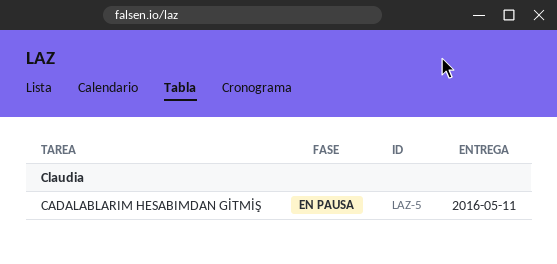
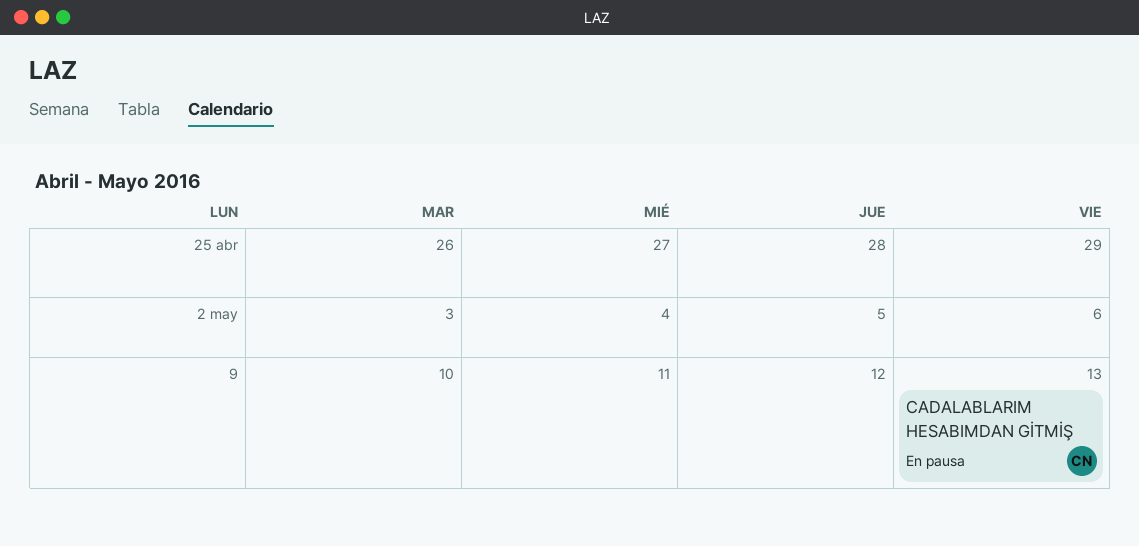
CADALABLARIM HESABIMDAN GİTMİŞ, due: May 11 -> May 13

